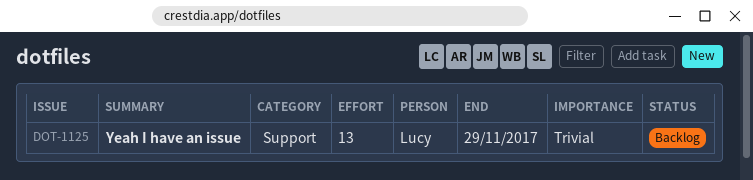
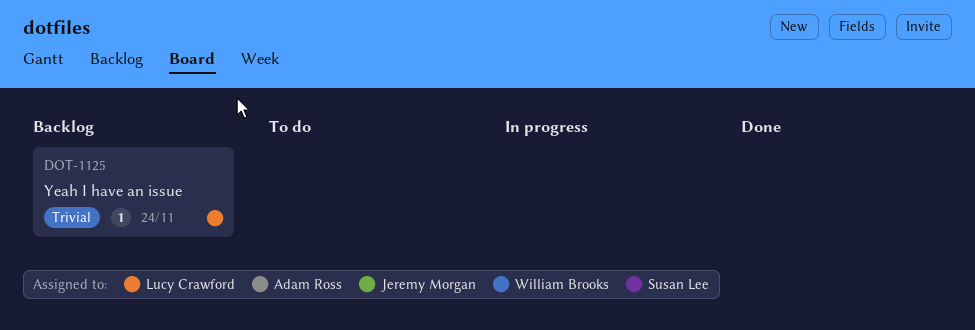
DOT-1125, estimate: 13 -> 1
DOT-1125, due: Nov 29 -> Nov 24

